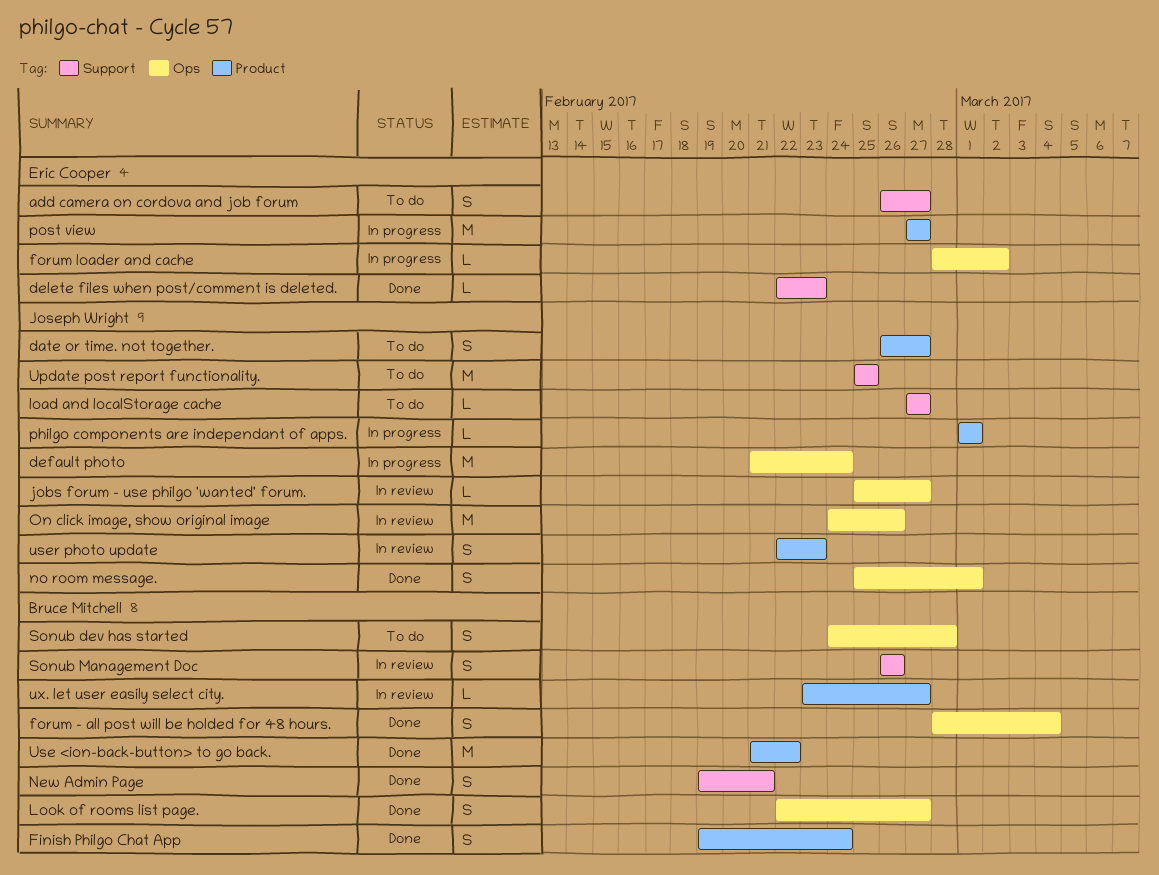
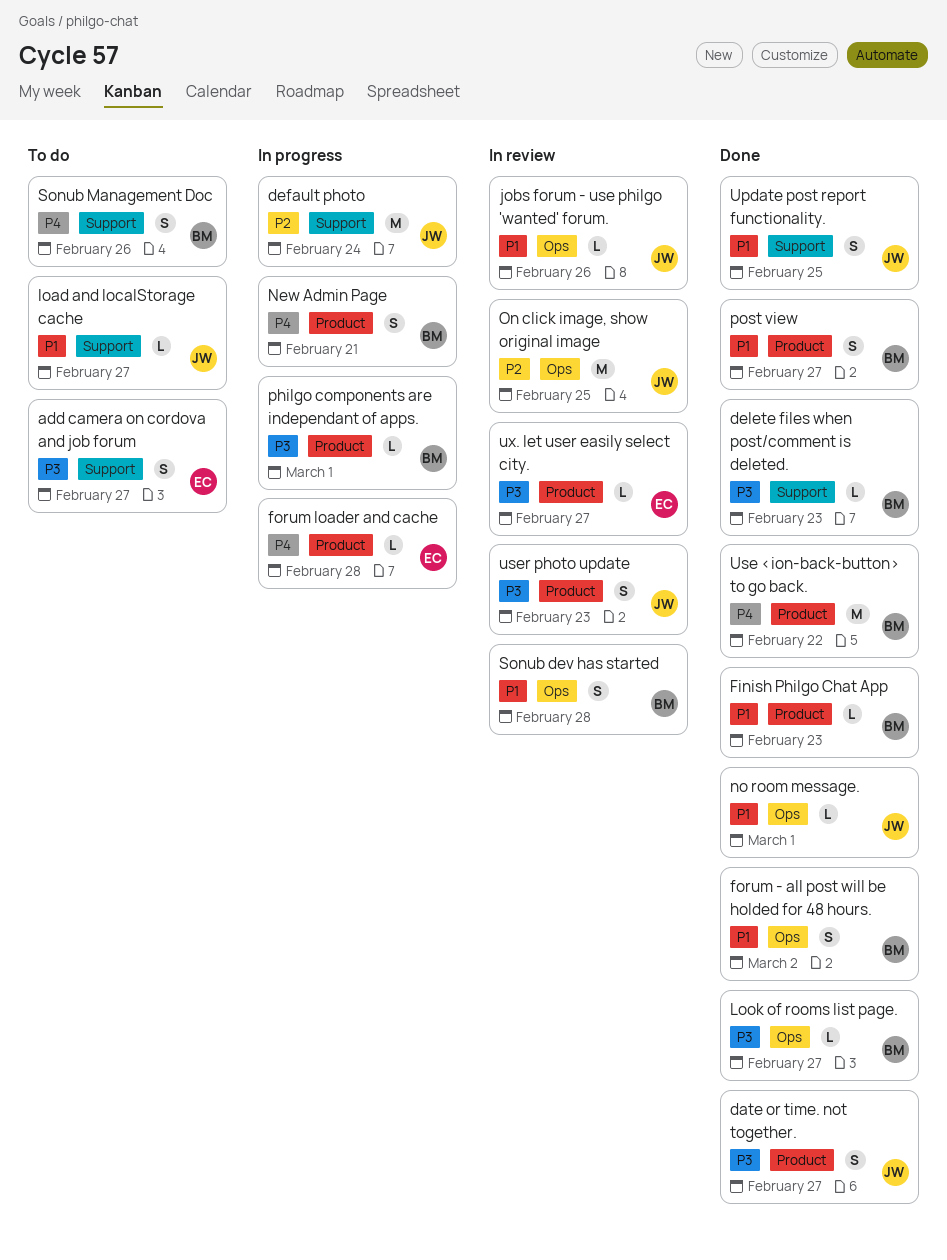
date or time. not together., status: To do -> Done
default photo, label: Ops -> Support
delete files when post/comment is deleted., owner: Eric Cooper -> Bruce Mitchell
Finish Philgo Chat App, estimate: S -> L
Finish Philgo Chat App, due: Feb 24 -> Feb 23
forum - all post will be holded for 48 hours., due: Mar 4 -> Mar 2
forum loader and cache, label: Ops -> Product
forum loader and cache, due: Mar 2 -> Feb 28
jobs forum - use philgo 'wanted' forum., due: Feb 27 -> Feb 26
Look of rooms list page., estimate: S -> L
New Admin Page, status: Done -> In progress
New Admin Page, label: Support -> Product
no room message., estimate: S -> L
On click image, show original image, due: Feb 26 -> Feb 25
philgo components are independant of apps., owner: Joseph Wright -> Bruce Mitchell
post view, status: In progress -> Done
post view, owner: Eric Cooper -> Bruce Mitchell
post view, estimate: M -> S
Sonub dev has started, status: To do -> In review
Sonub Management Doc, status: In review -> To do
Update post report functionality., status: To do -> Done
Update post report functionality., estimate: M -> S
ux. let user easily select city., owner: Bruce Mitchell -> Eric Cooper

